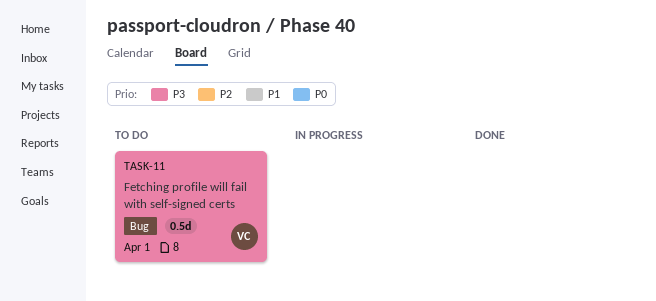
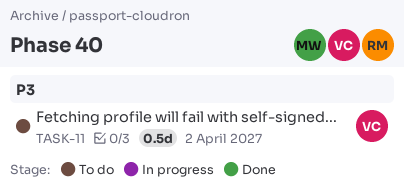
TASK-11, due: Apr 1 -> Apr 2

